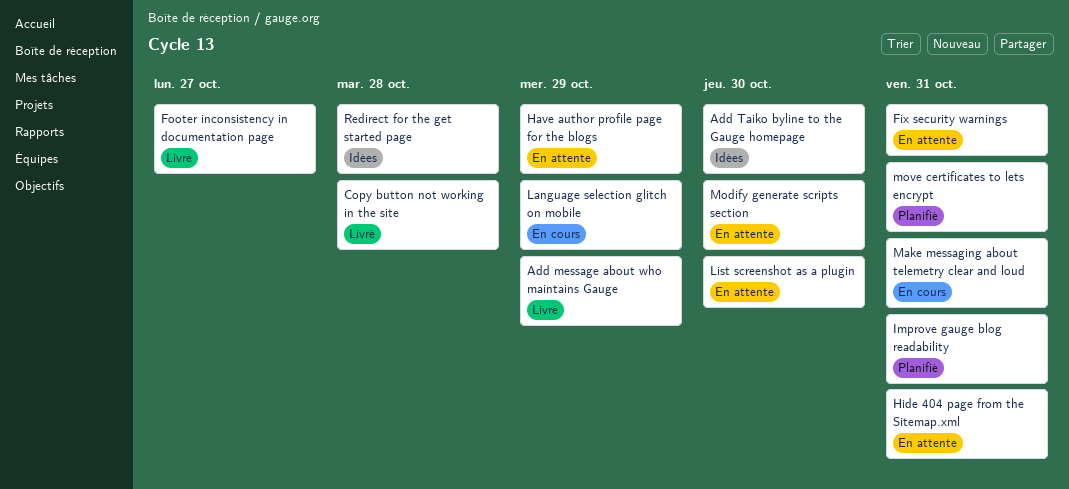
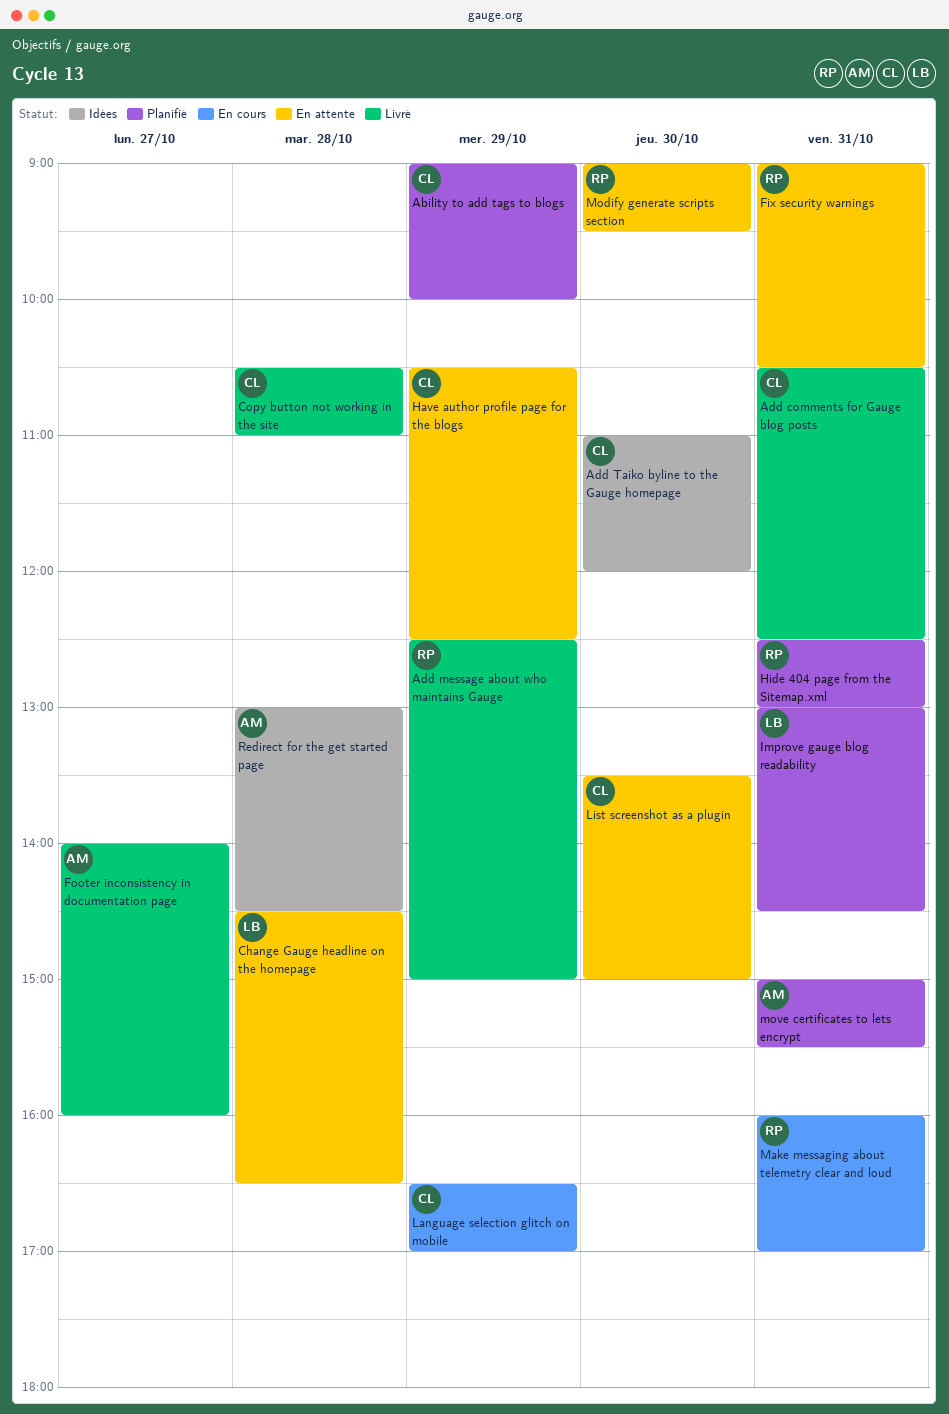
Ability to add tags to blogs: none -> present
Add comments for Gauge blog posts: none -> present
Change Gauge headline on the homepage: none -> present
Hide 404 page from the Sitemap.xml, status: En attente -> Planifié

